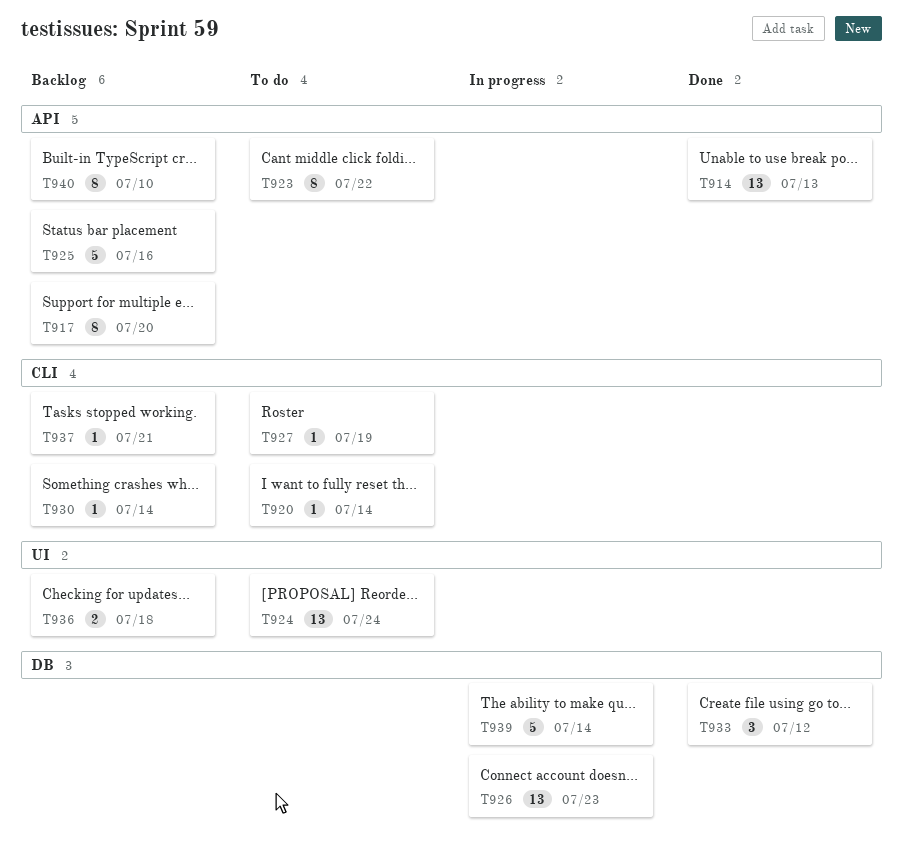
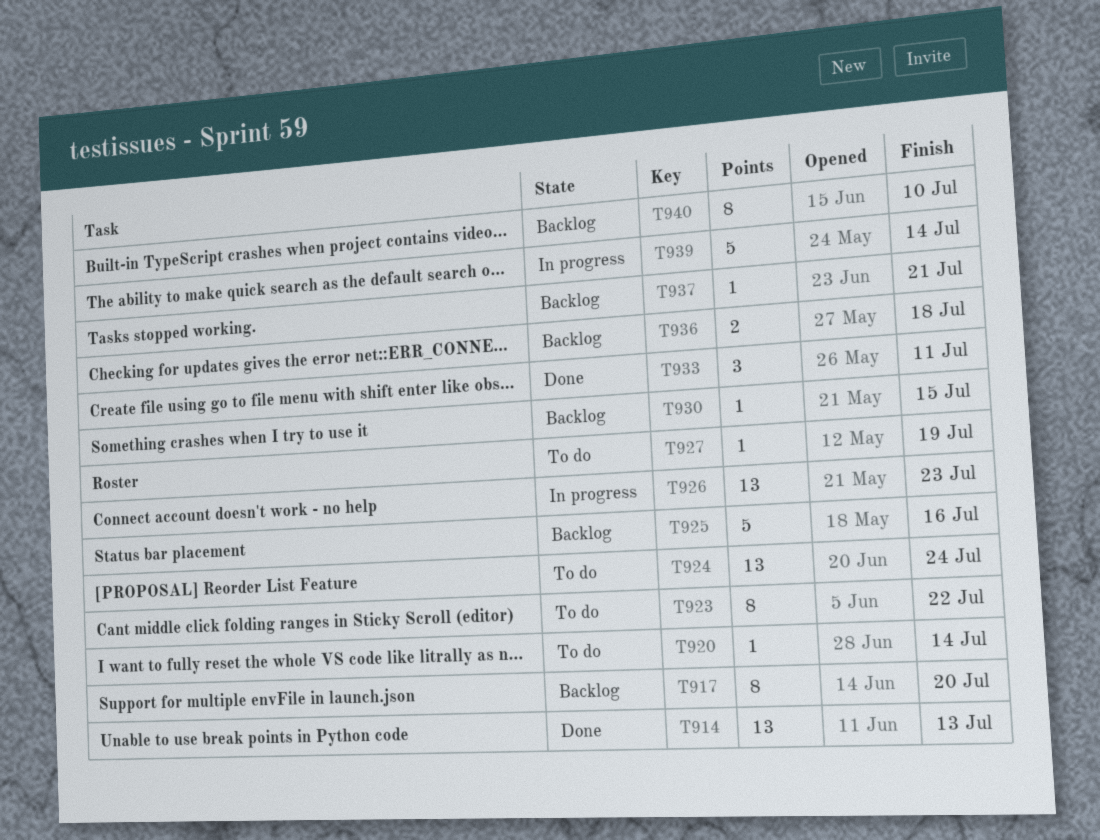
T930, due: Jul 14 -> Jul 15
T933, due: Jul 12 -> Jul 11

